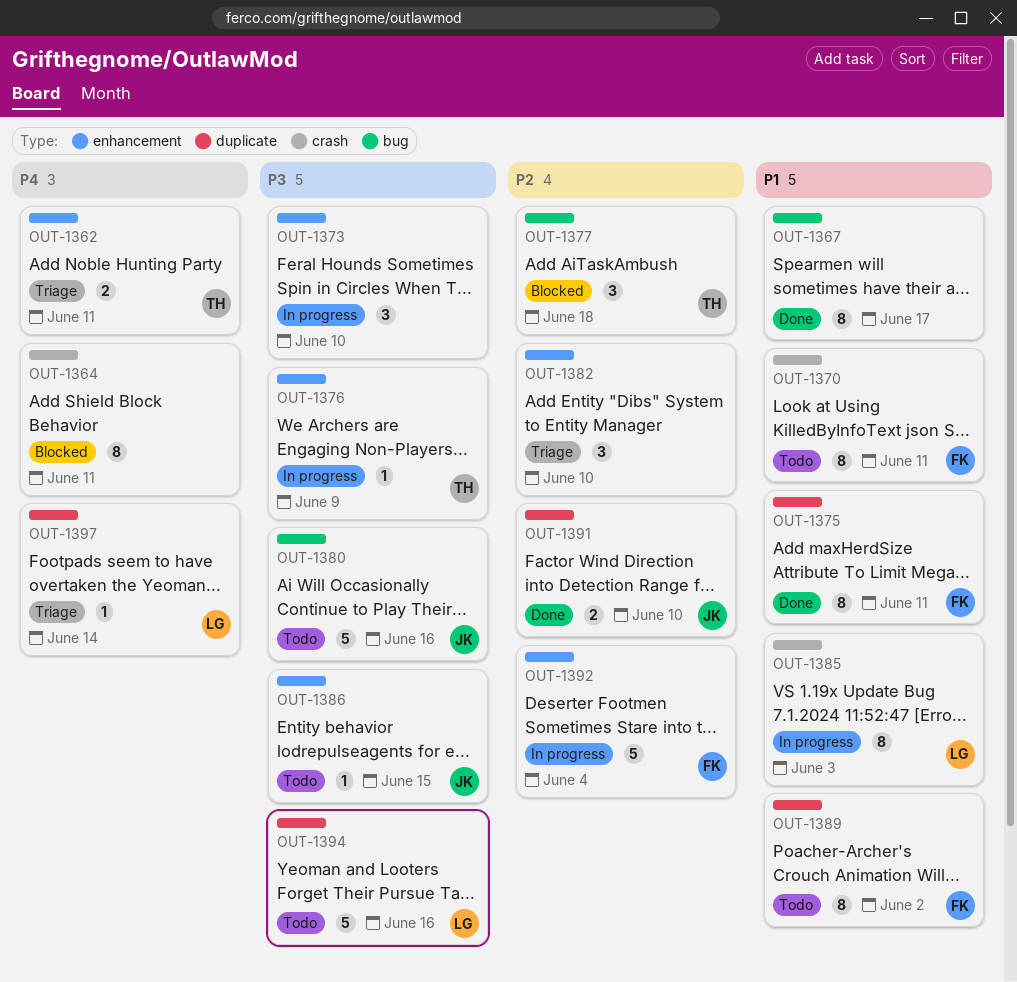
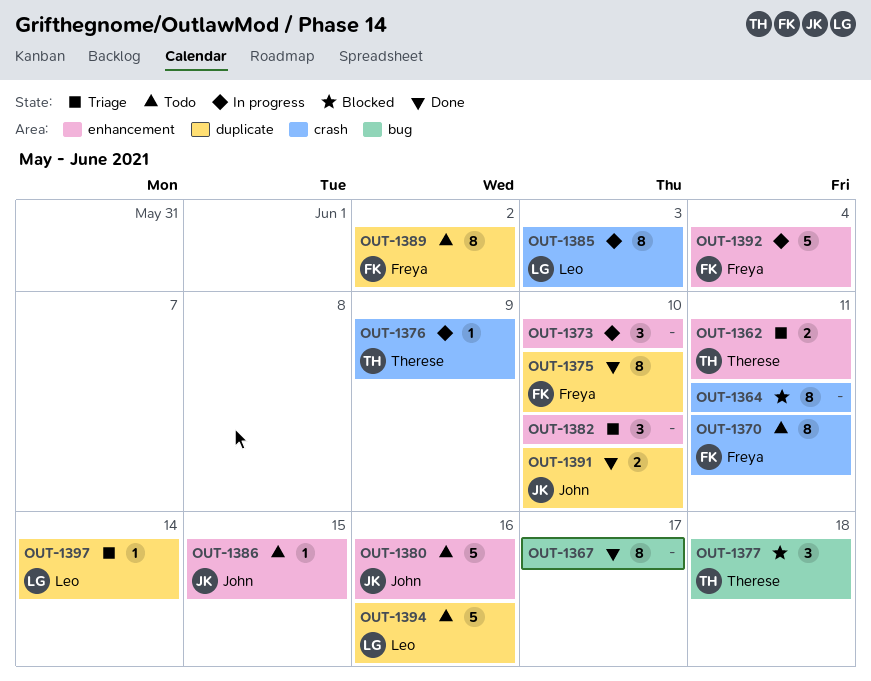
OUT-1375, due: Jun 11 -> Jun 10
OUT-1376, label: enhancement -> crash
OUT-1380, label: bug -> enhancement

